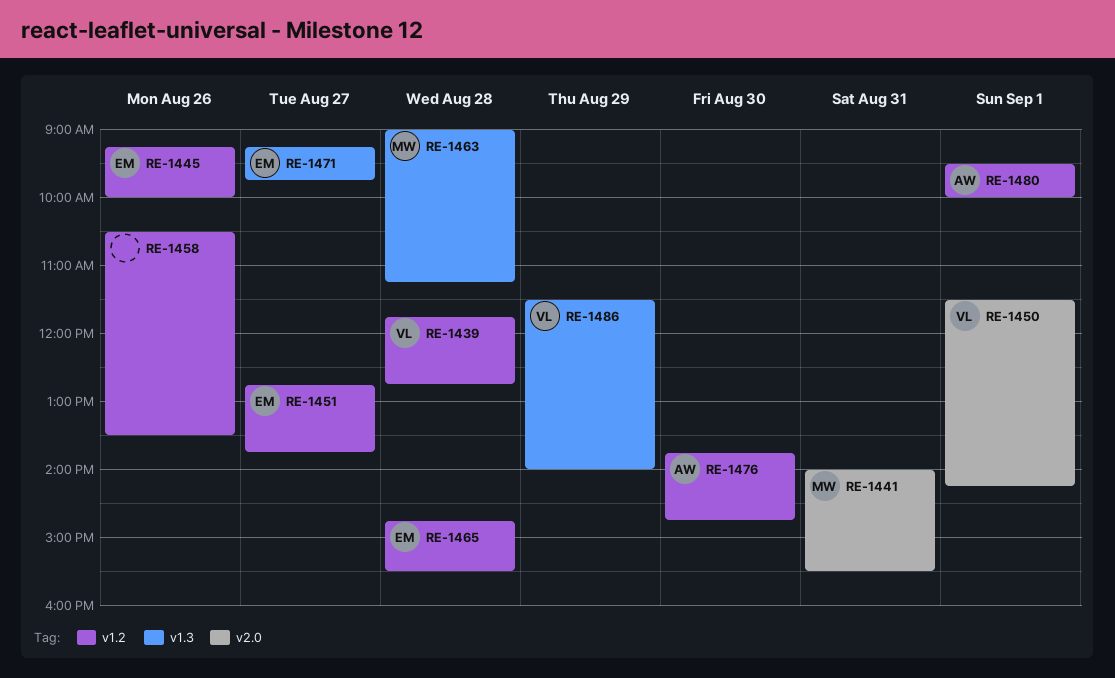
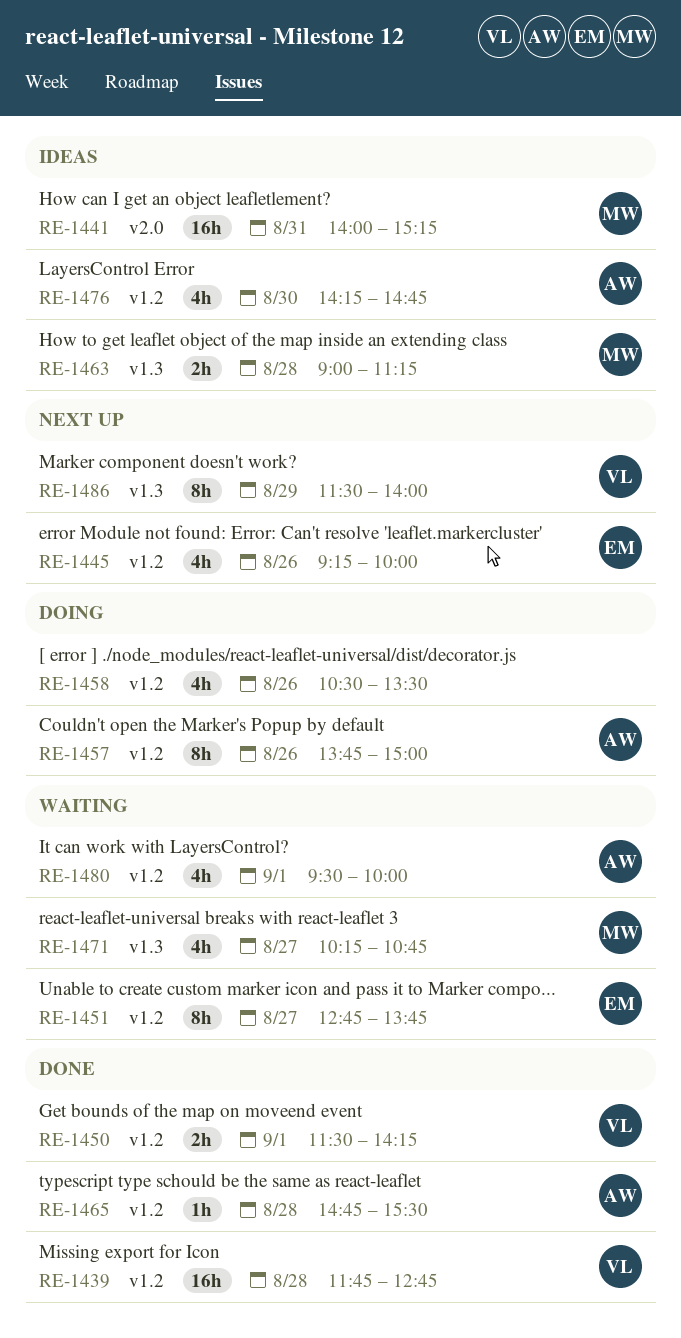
RE-1441, ends: 15:30 -> 15:15
RE-1450, label: v2.0 -> v1.2
RE-1457: none -> present
RE-1465, owner: EM -> AW
RE-1471, owner: EM -> MW
RE-1471, begins: 09:15 -> 10:15
RE-1471, ends: 09:45 -> 10:45
RE-1476, begins: 13:45 -> 14:15

